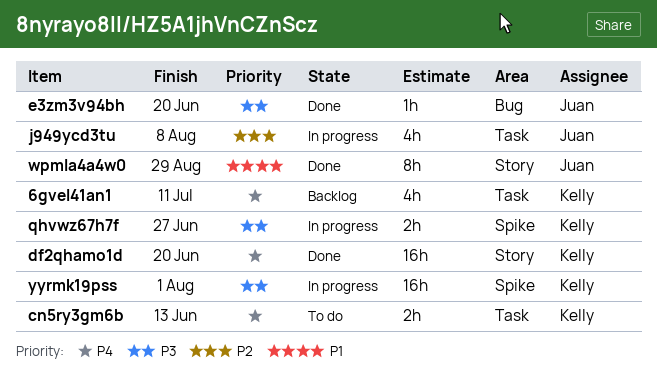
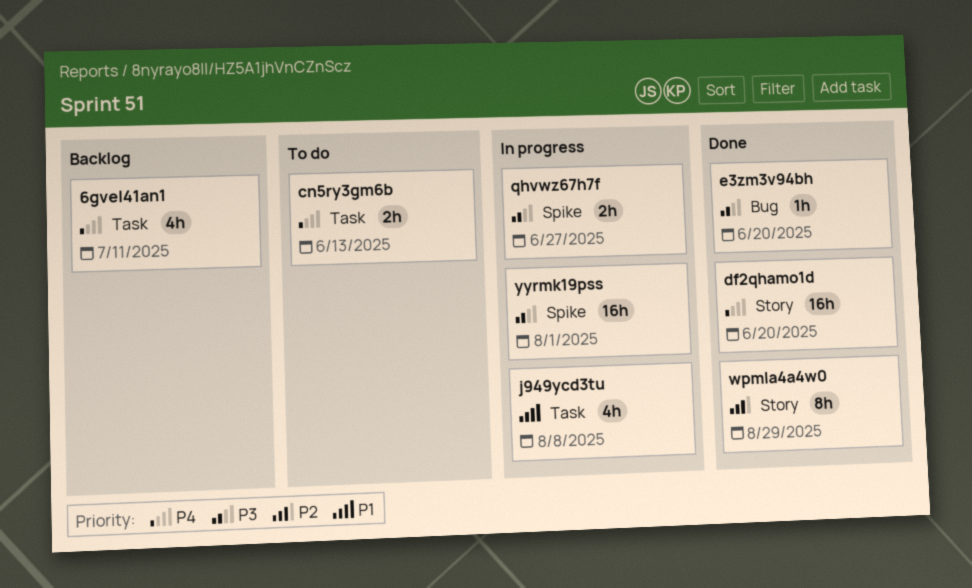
j949ycd3tu, priority: P2 -> P1
wpmla4a4w0, priority: P1 -> P2

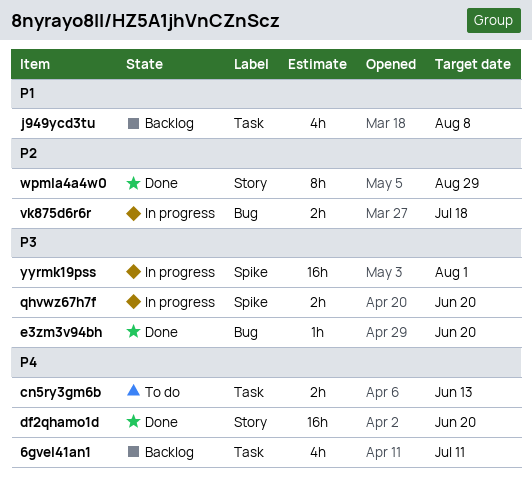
j949ycd3tu, status: In progress -> Backlog
qhvwz67h7f, due: Jun 27 -> Jun 20
vk875d6r6r: none -> present

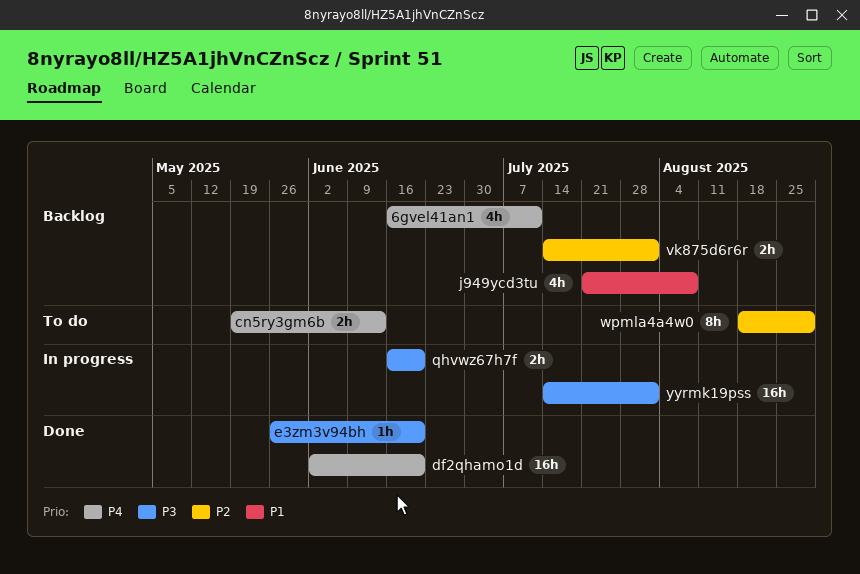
vk875d6r6r, status: In progress -> Backlog
vk875d6r6r, due: Jul 18 -> Aug 1
wpmla4a4w0, status: Done -> To do

